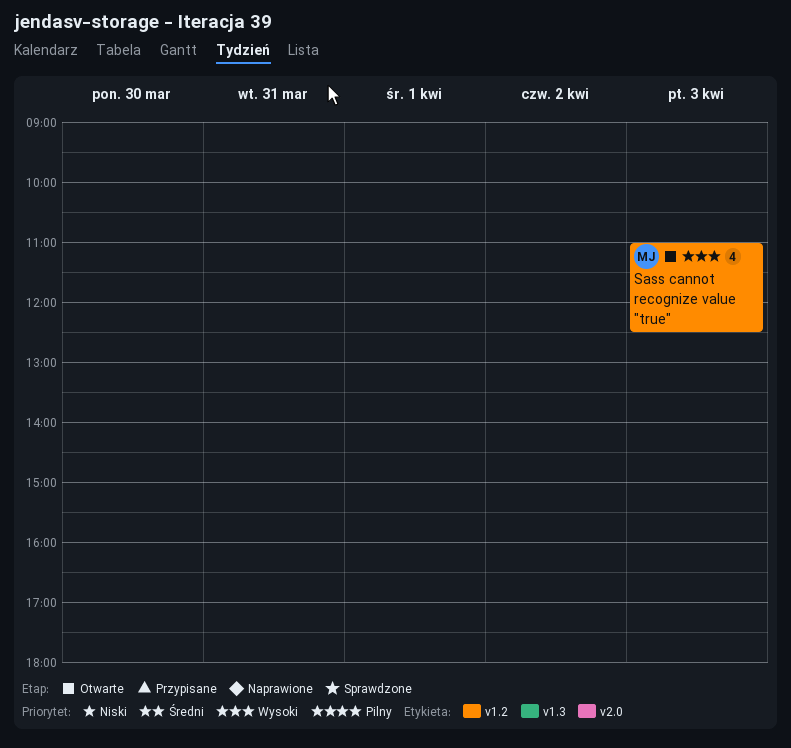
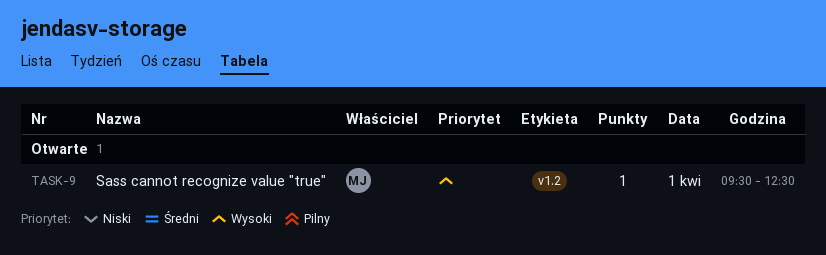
Sass cannot recognize value "true", estimate: 4 -> 1
Sass cannot recognize value "true", day: Apr 3 -> Apr 1
Sass cannot recognize value "true", begins: 11:00 -> 09:30

